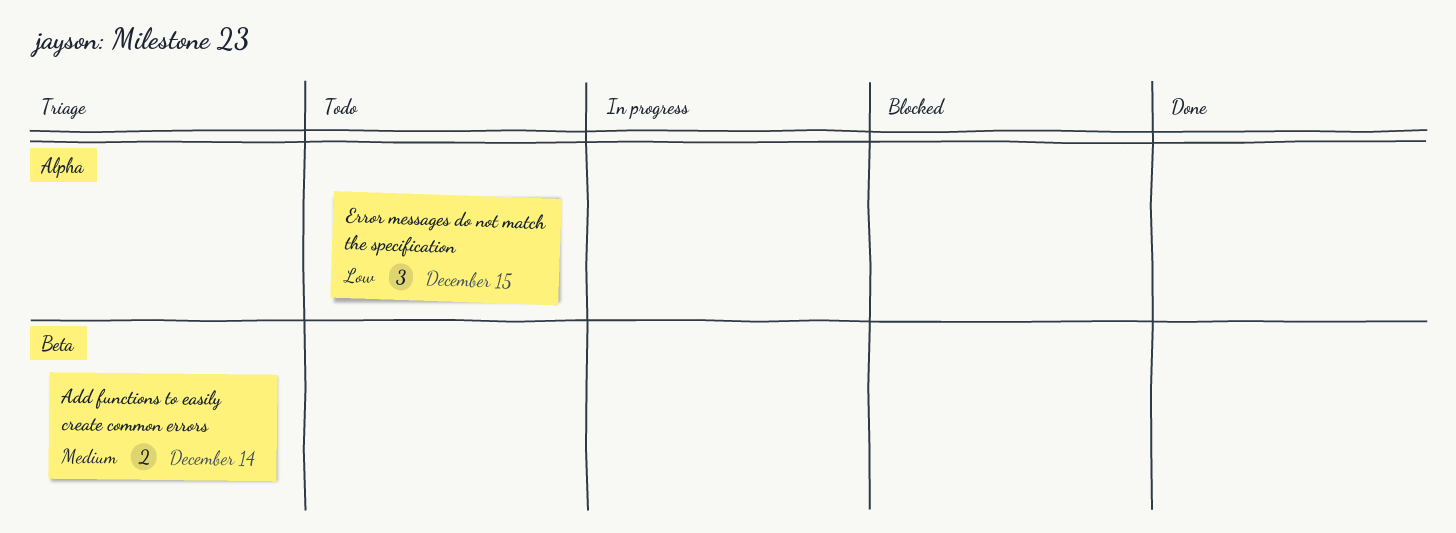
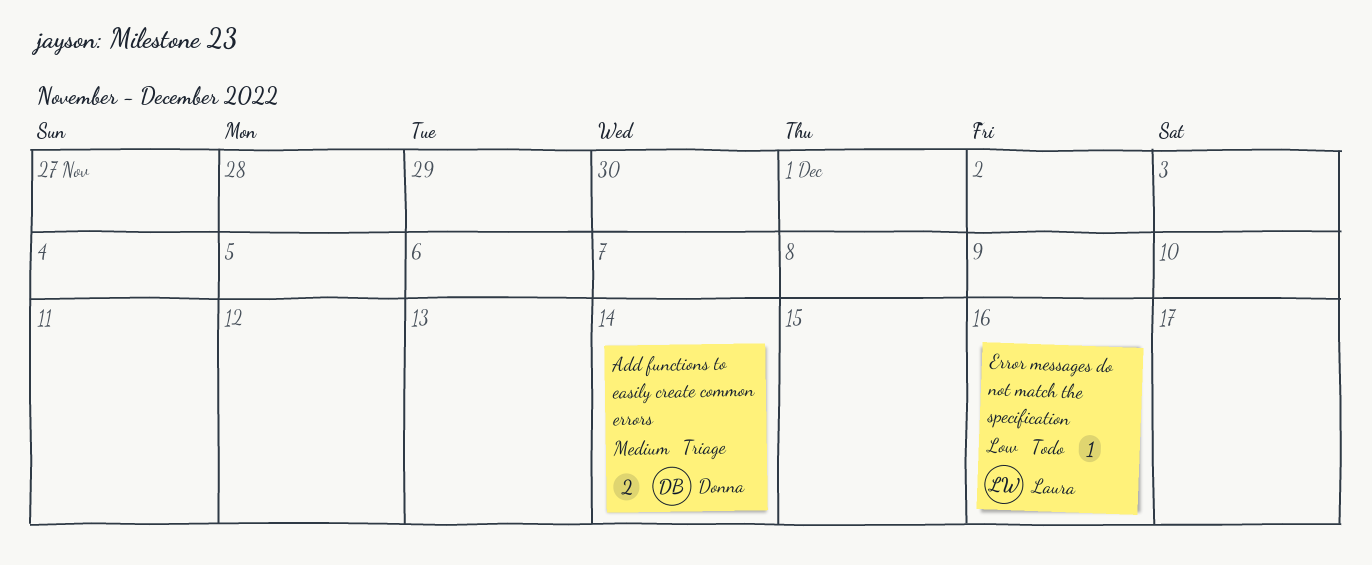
Error messages do not match the specification, estimate: 3 -> 1
Error messages do not match the specification, due: Dec 15 -> Dec 16

